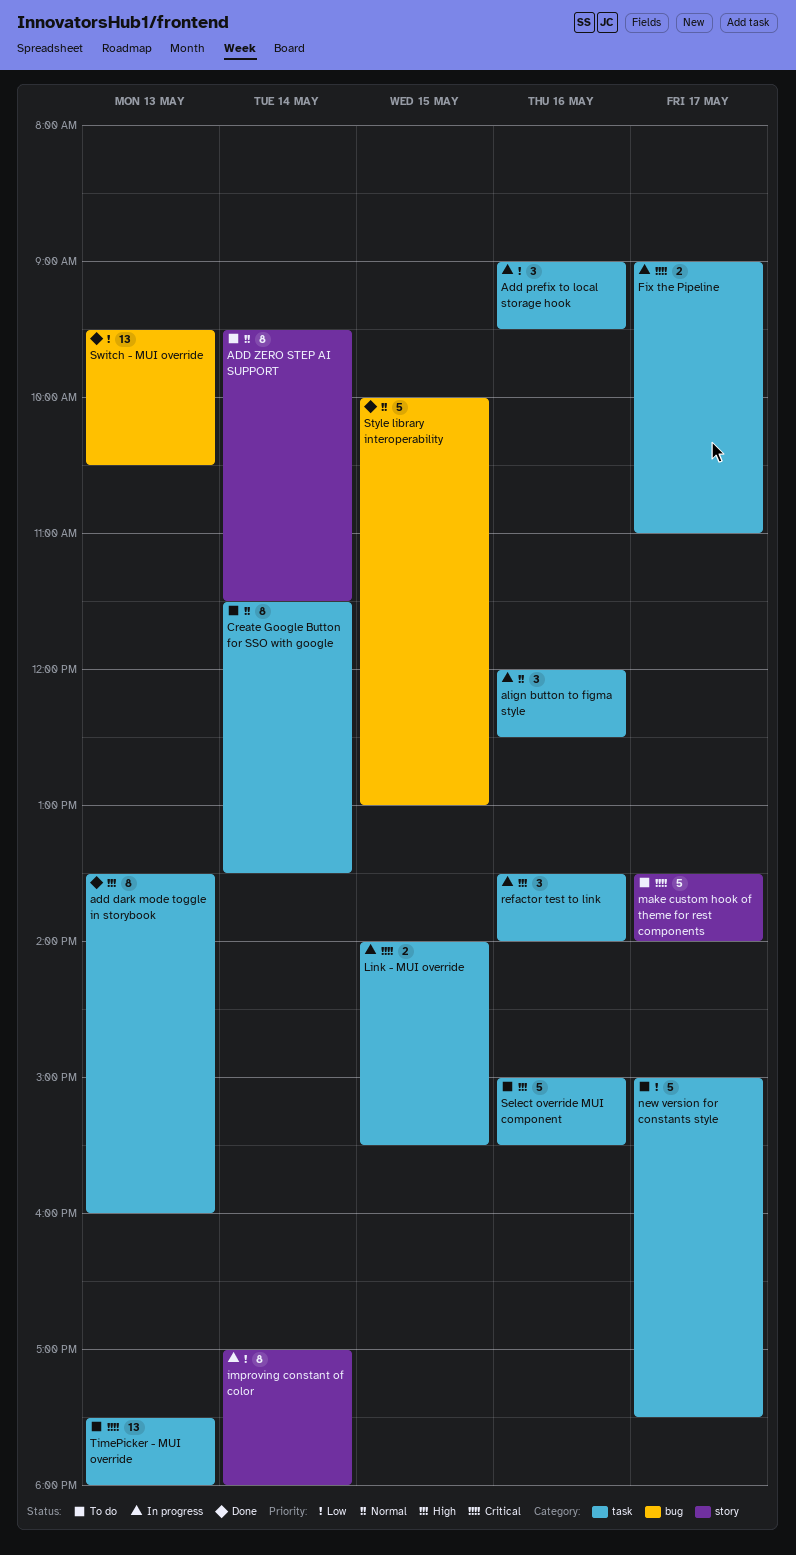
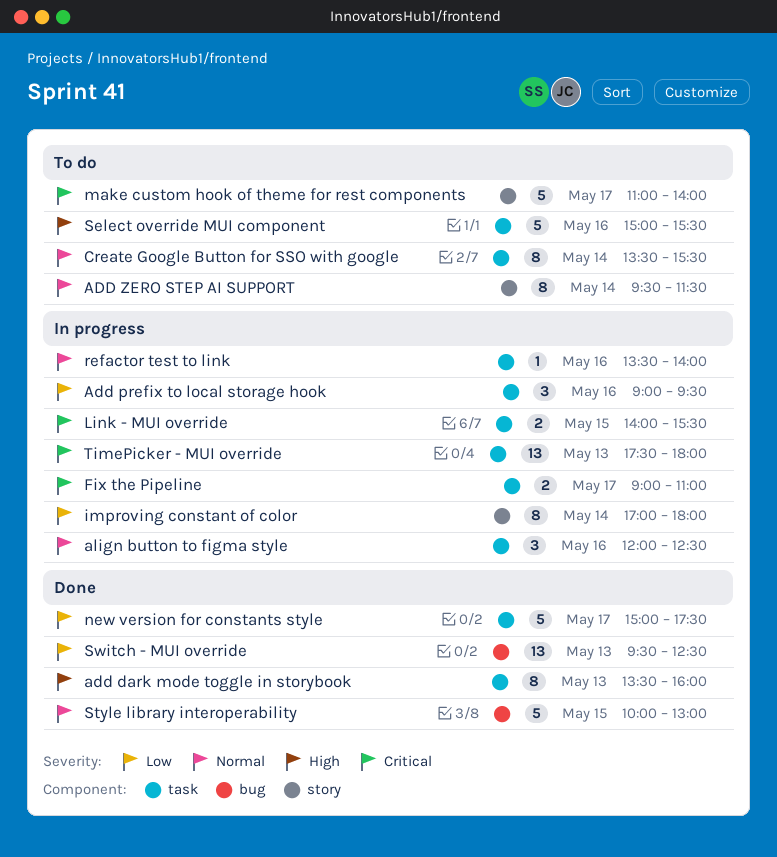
Create Google Button for SSO with google, begins: 11:30 -> 13:30
Create Google Button for SSO with google, ends: 13:30 -> 15:30
make custom hook of theme for rest components, begins: 13:30 -> 11:00
new version for constants style, status: To do -> Done
refactor test to link, priority: High -> Normal
refactor test to link, estimate: 3 -> 1
Switch - MUI override, ends: 10:30 -> 12:30
TimePicker - MUI override, status: To do -> In progress

